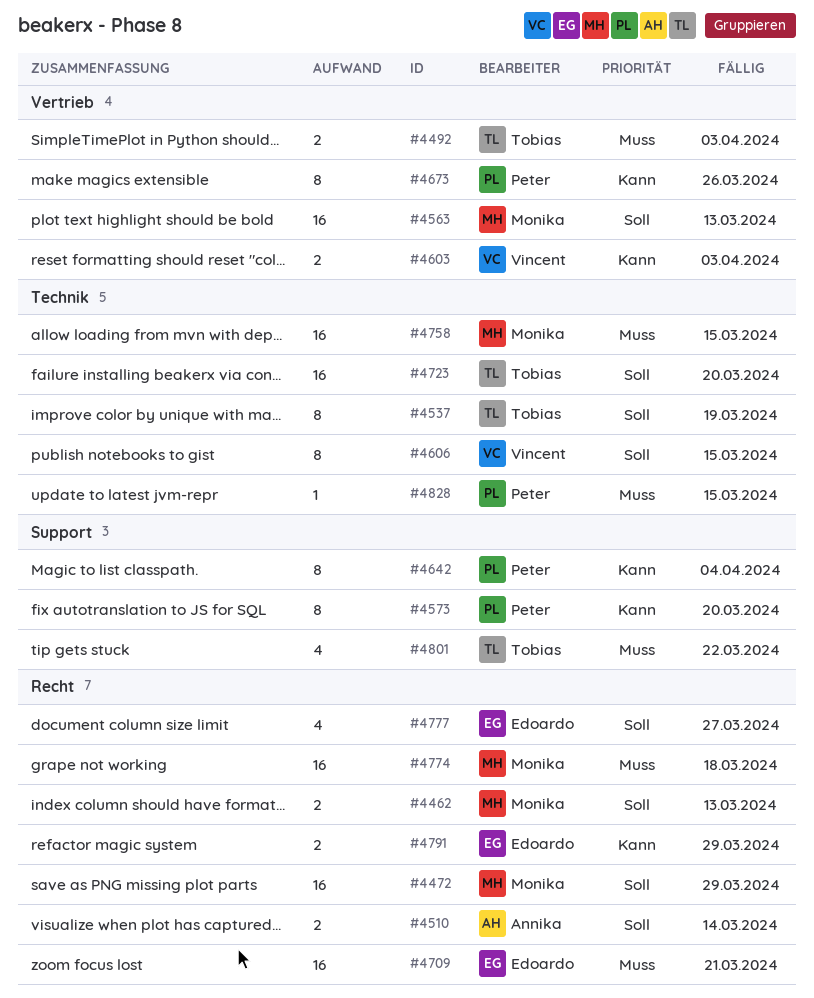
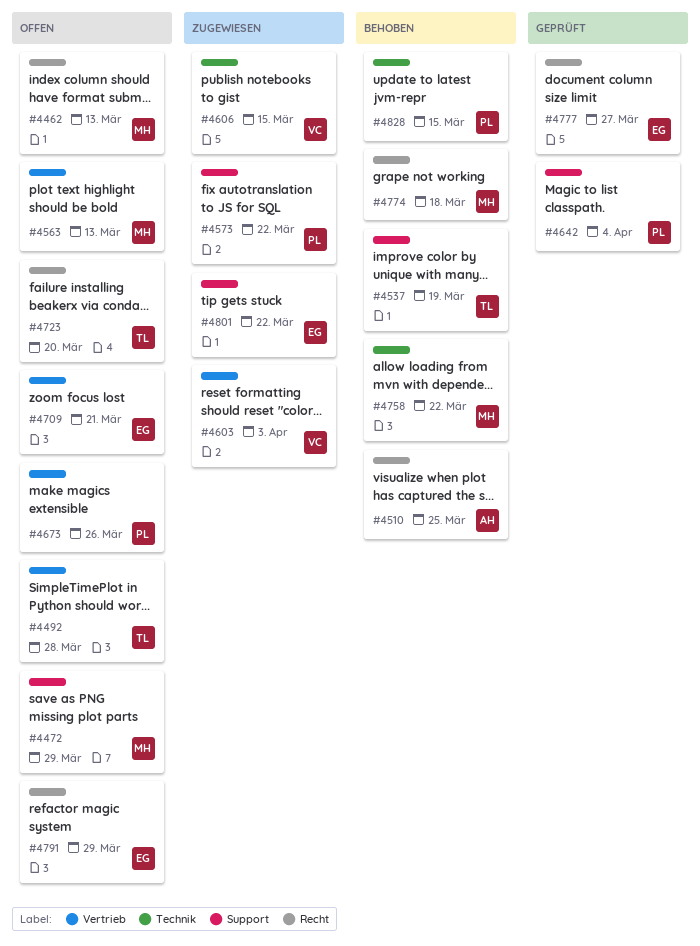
#4472, label: Recht -> Support
#4492, due: Apr 3 -> Mar 28
#4510, due: Mar 14 -> Mar 25
#4537, label: Technik -> Support
#4573, due: Mar 20 -> Mar 22
#4709, label: Recht -> Vertrieb
#4723, label: Technik -> Recht
#4758, due: Mar 15 -> Mar 22
#4801, owner: Tobias -> Edoardo

